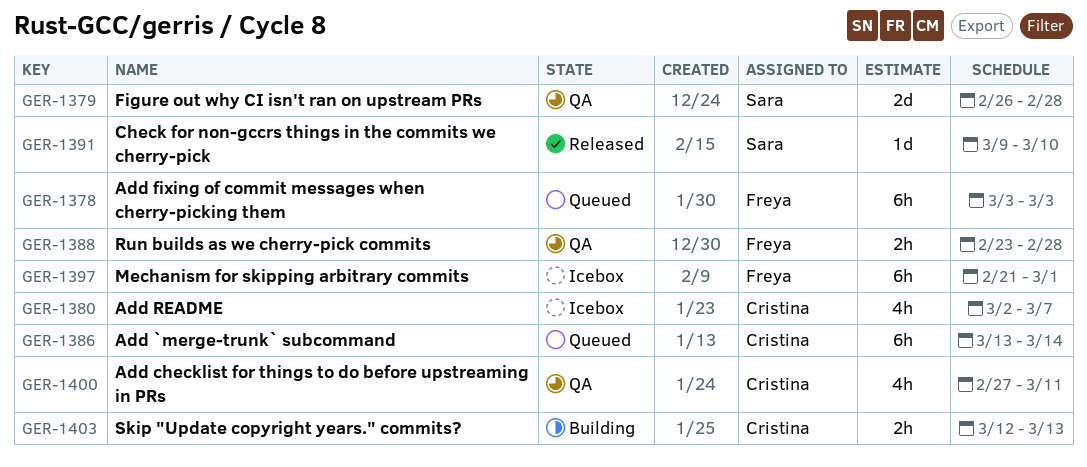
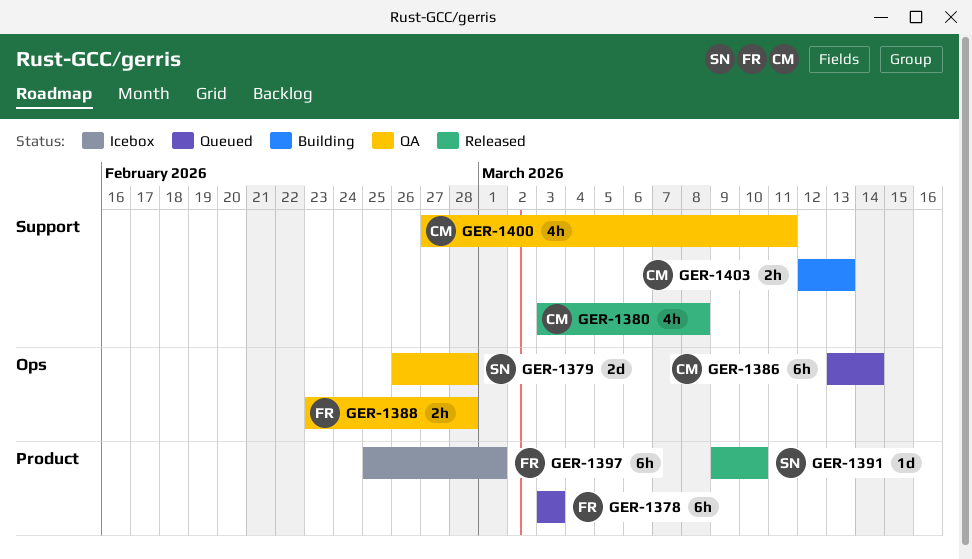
GER-1380, status: Icebox -> Released
GER-1380, start: Mar 2 -> Mar 3
GER-1380, due: Mar 7 -> Mar 8
GER-1397, start: Feb 21 -> Feb 25

